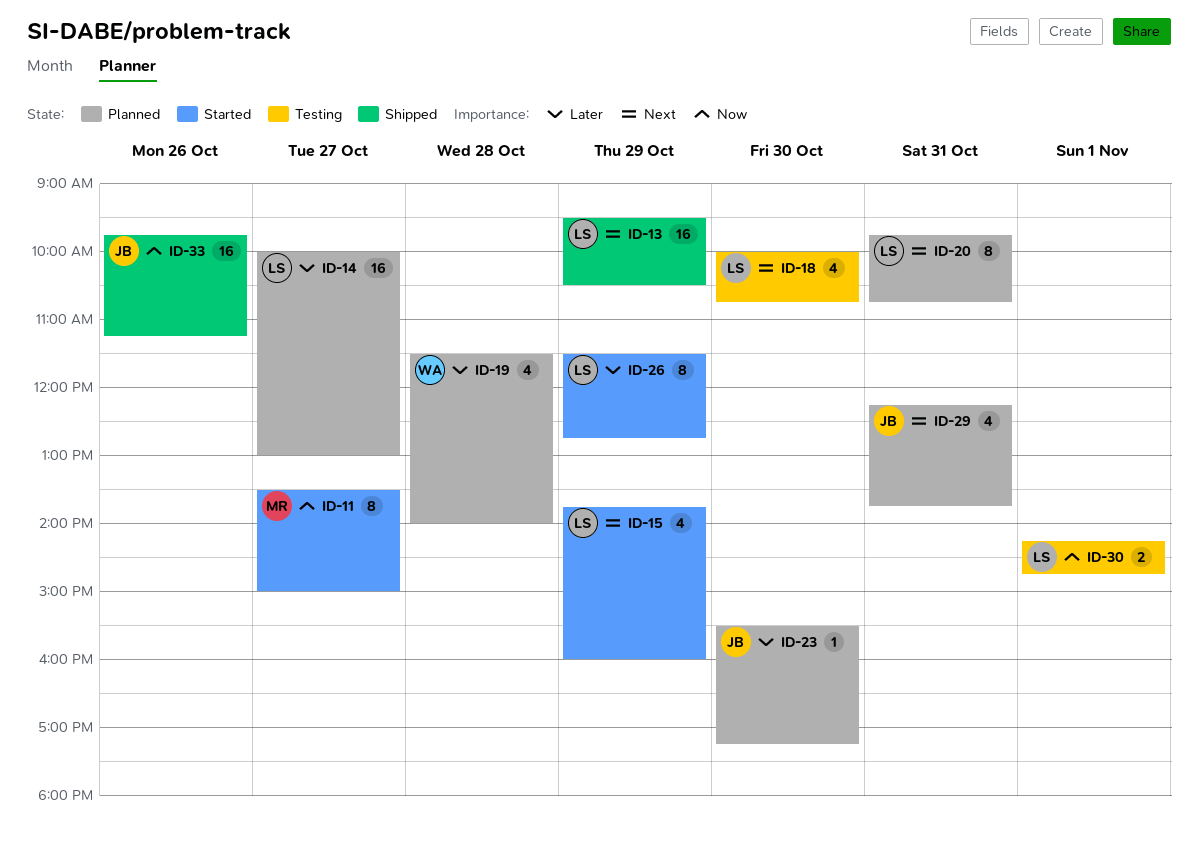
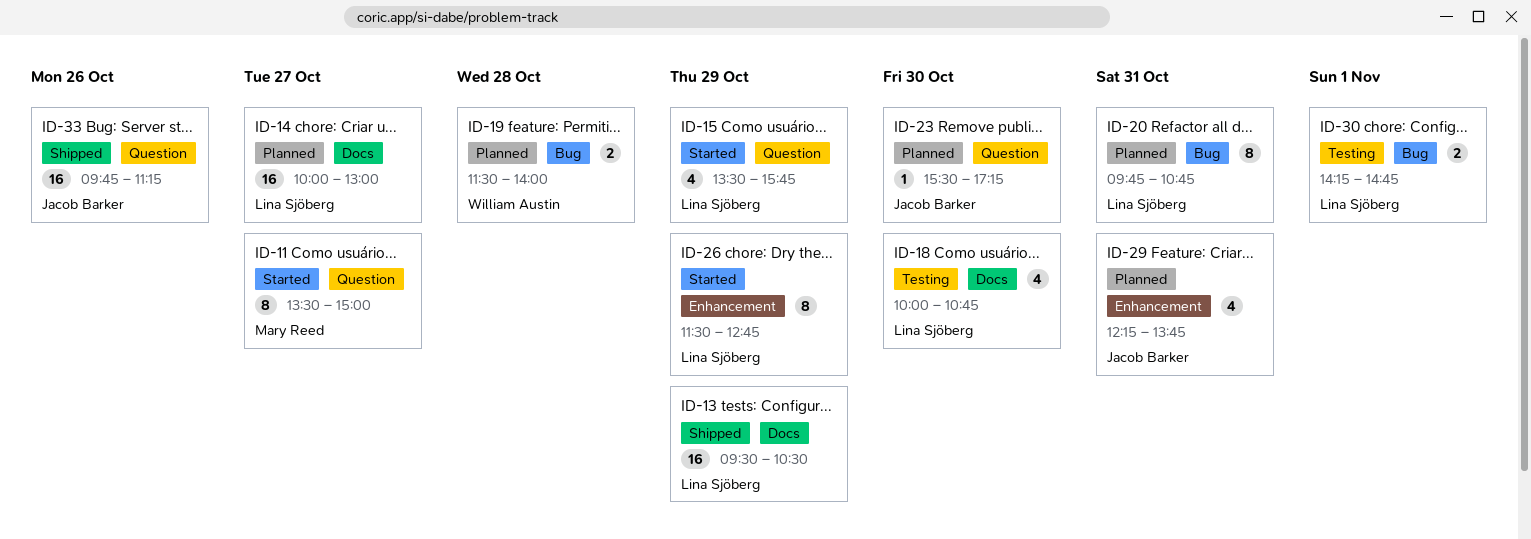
ID-15, begins: 13:45 -> 13:30
ID-15, ends: 16:00 -> 15:45
ID-19, estimate: 4 -> 2

